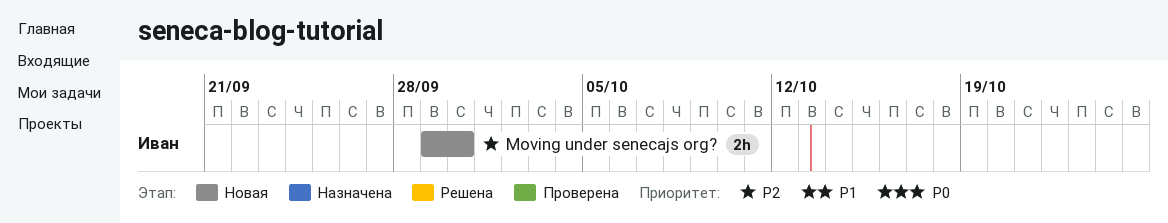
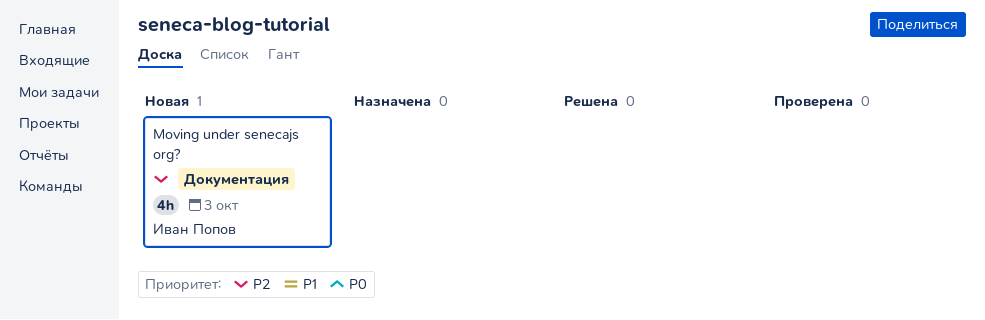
Moving under senecajs org?, estimate: 2h -> 4h
Moving under senecajs org?, due: Sep 30 -> Oct 3

